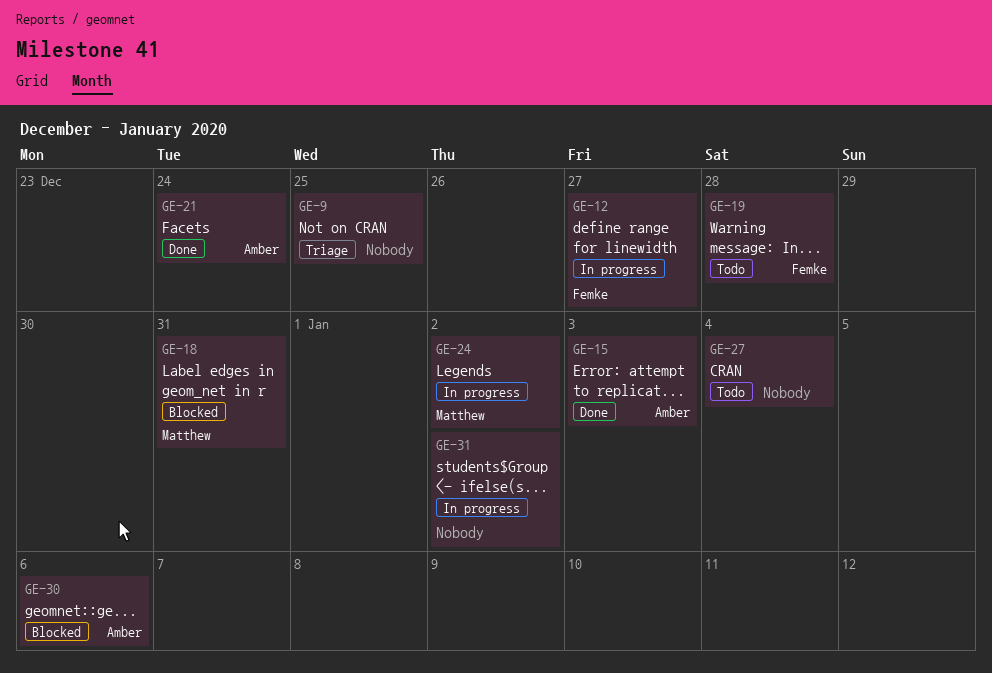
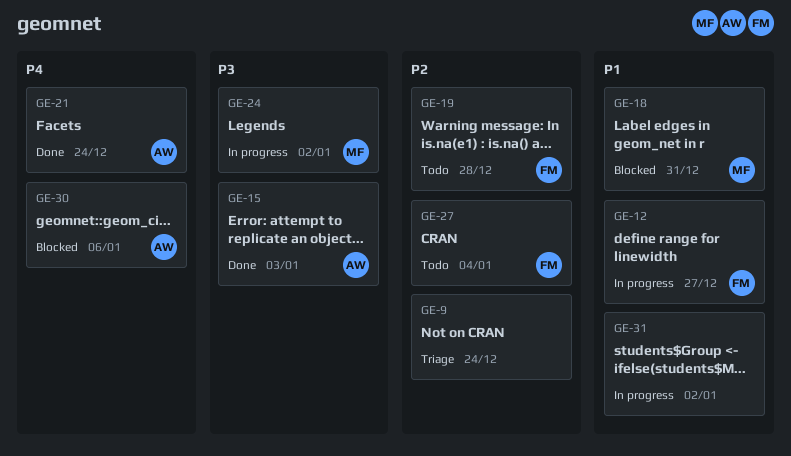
GE-9, due: Dec 25 -> Dec 24
GE-27, owner: none -> Femke

